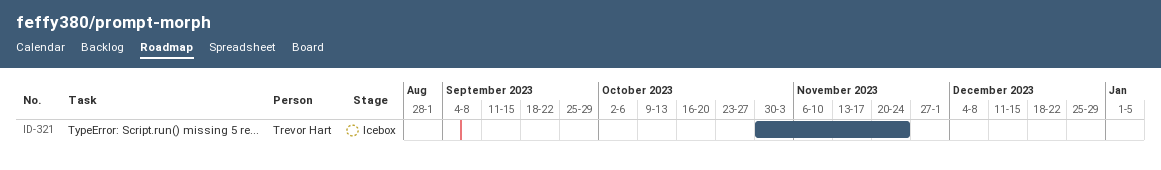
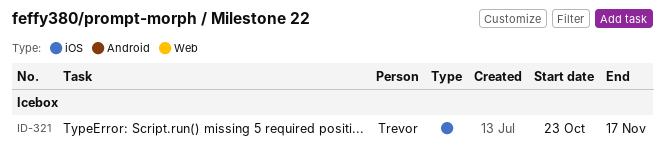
ID-321, start: Oct 30 -> Oct 23
ID-321, due: Nov 24 -> Nov 17

